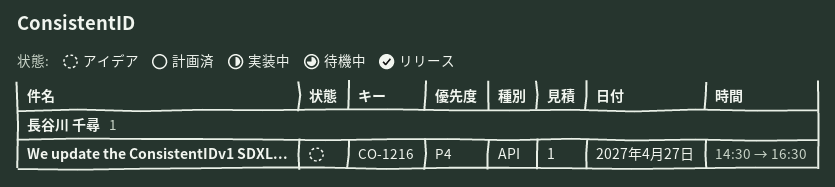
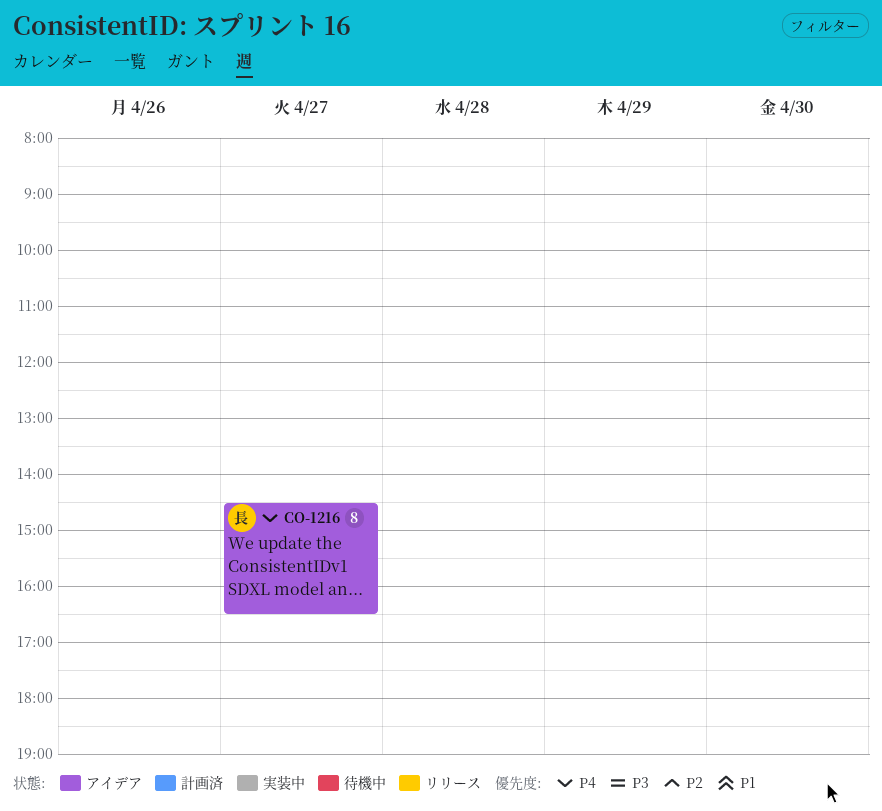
CO-1216, estimate: 1 -> 8

